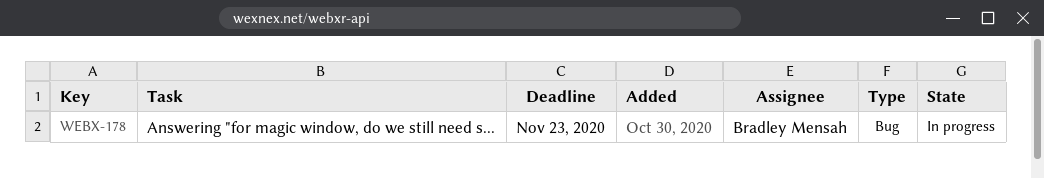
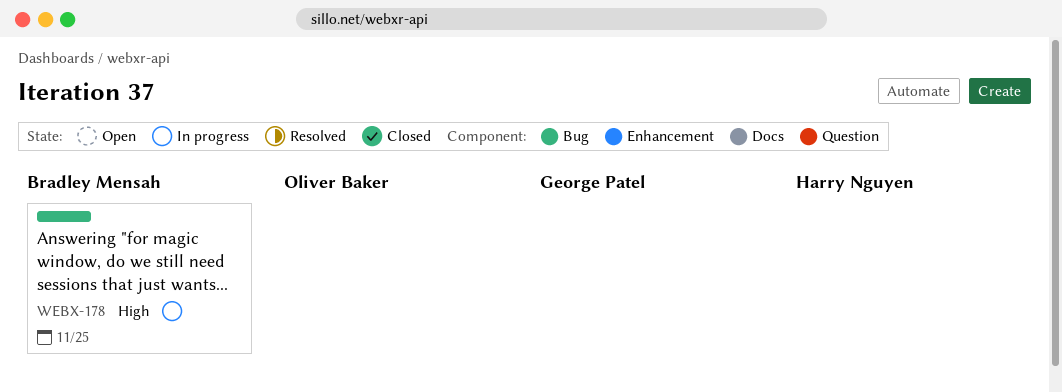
WEBX-178, due: Nov 23 -> Nov 25

